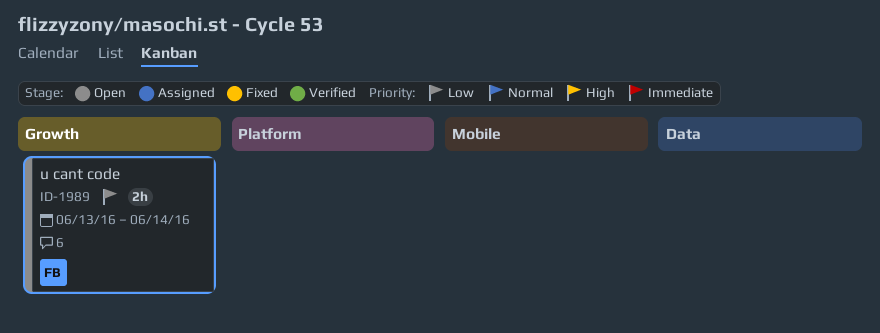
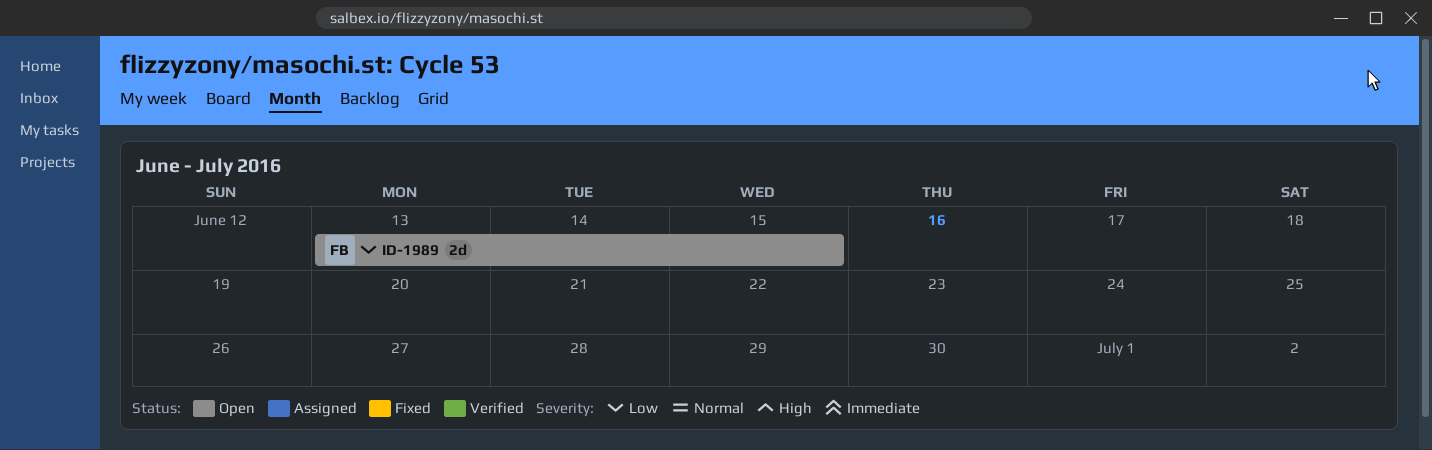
ID-1989, estimate: 2h -> 2d
ID-1989, due: Jun 14 -> Jun 15

